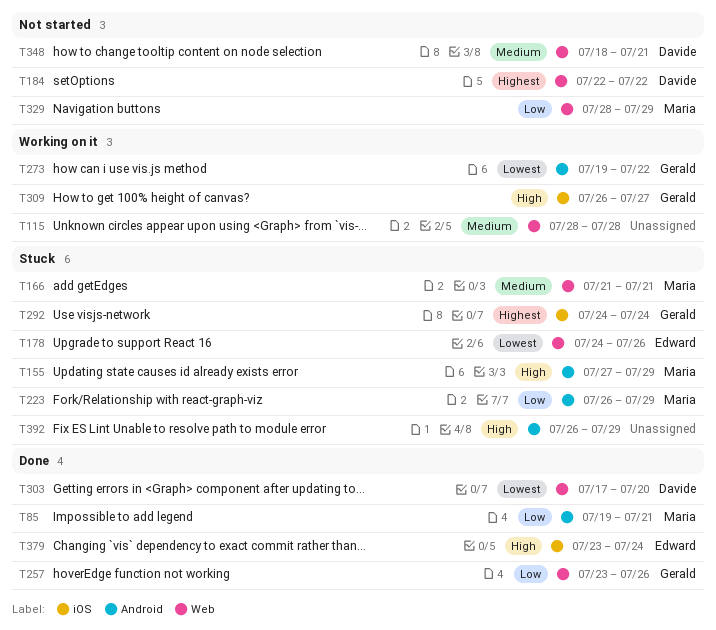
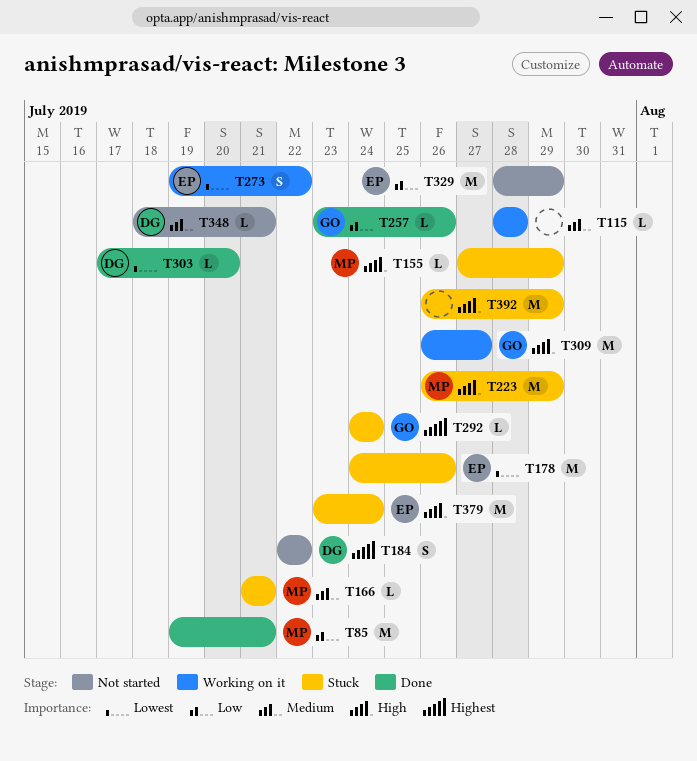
T223, priority: Low -> High
T273, owner: Gerald -> Edward
T329, owner: Maria -> Edward
T379, status: Done -> Stuck

